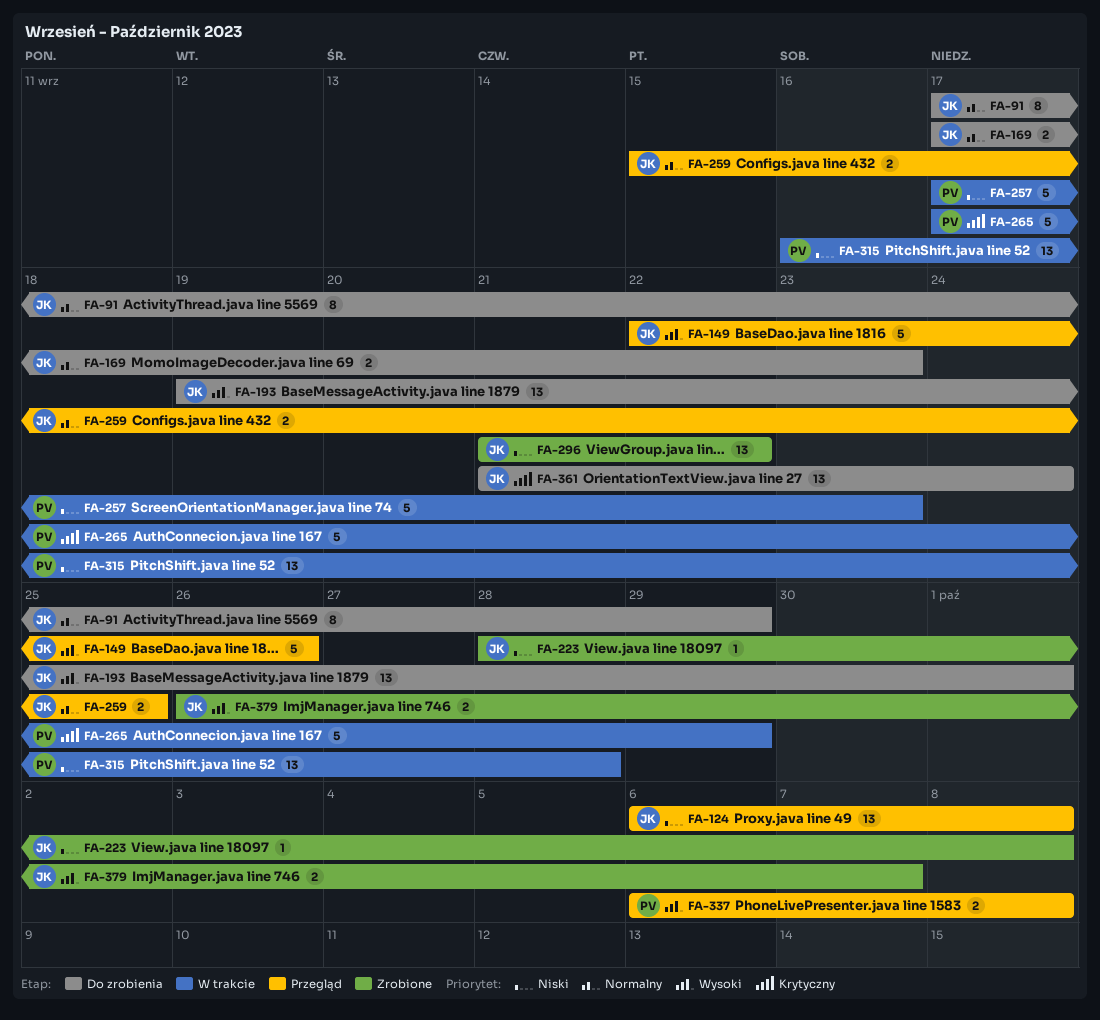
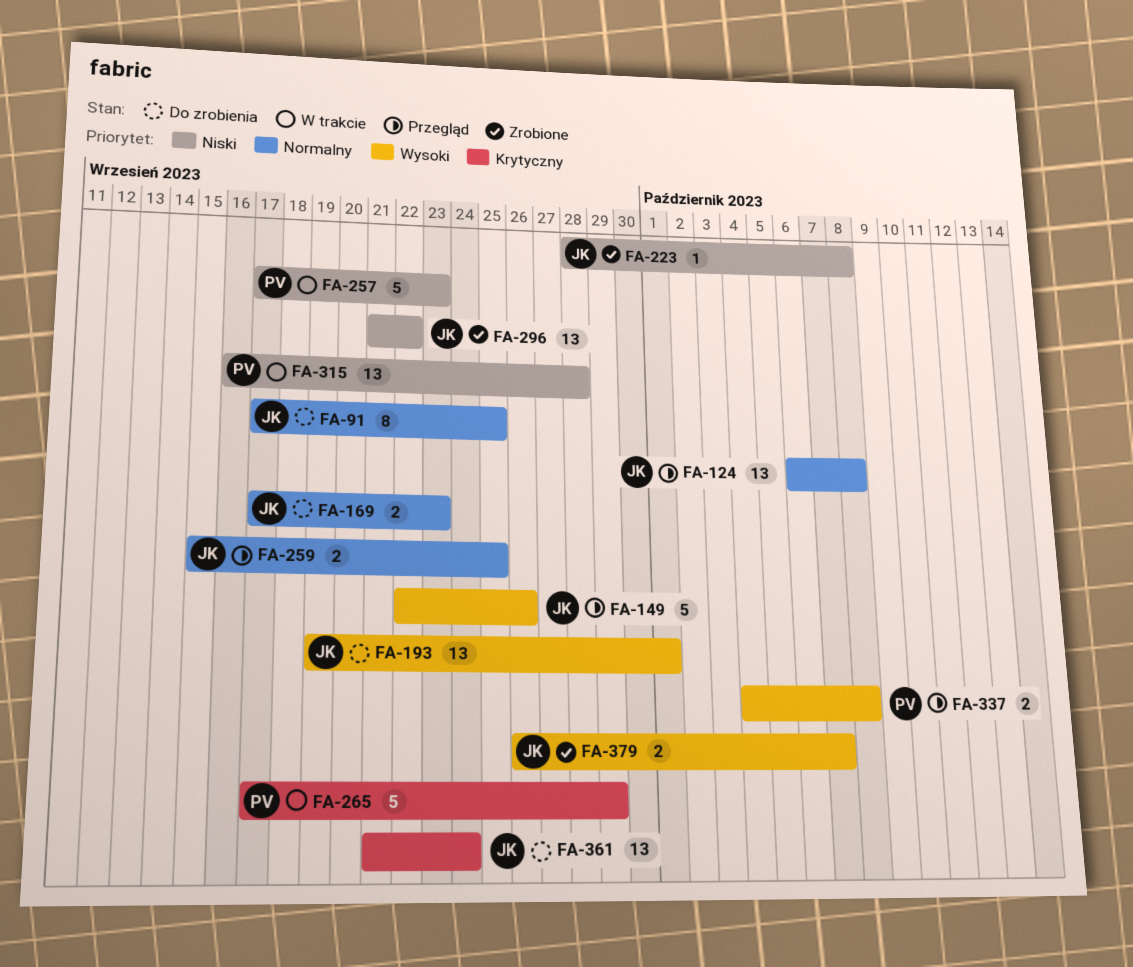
FA-91, due: Sep 29 -> Sep 25
FA-124, priority: Niski -> Normalny
FA-337, start: Oct 6 -> Oct 4

